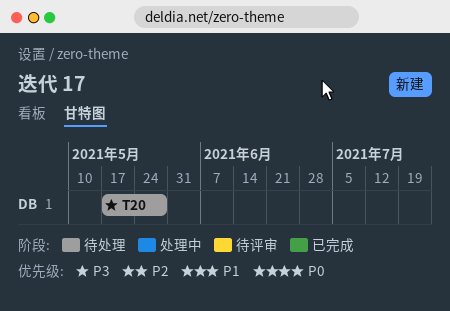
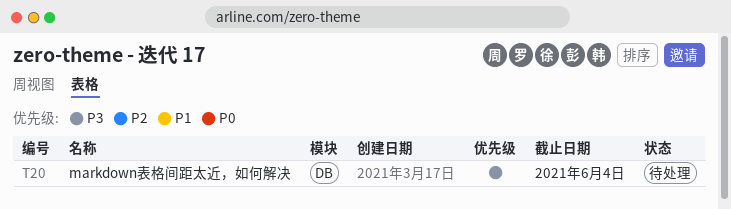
T20, due: May 28 -> Jun 4

